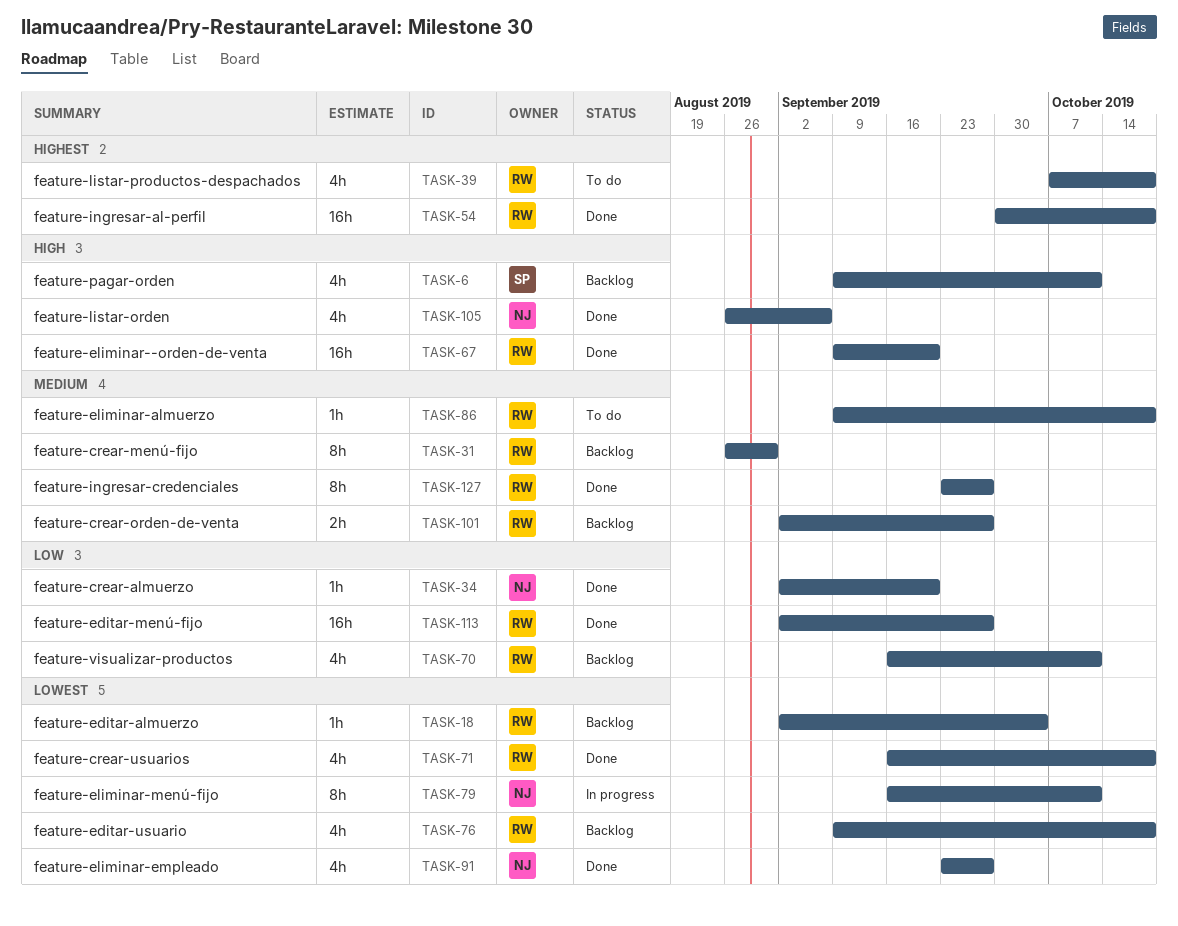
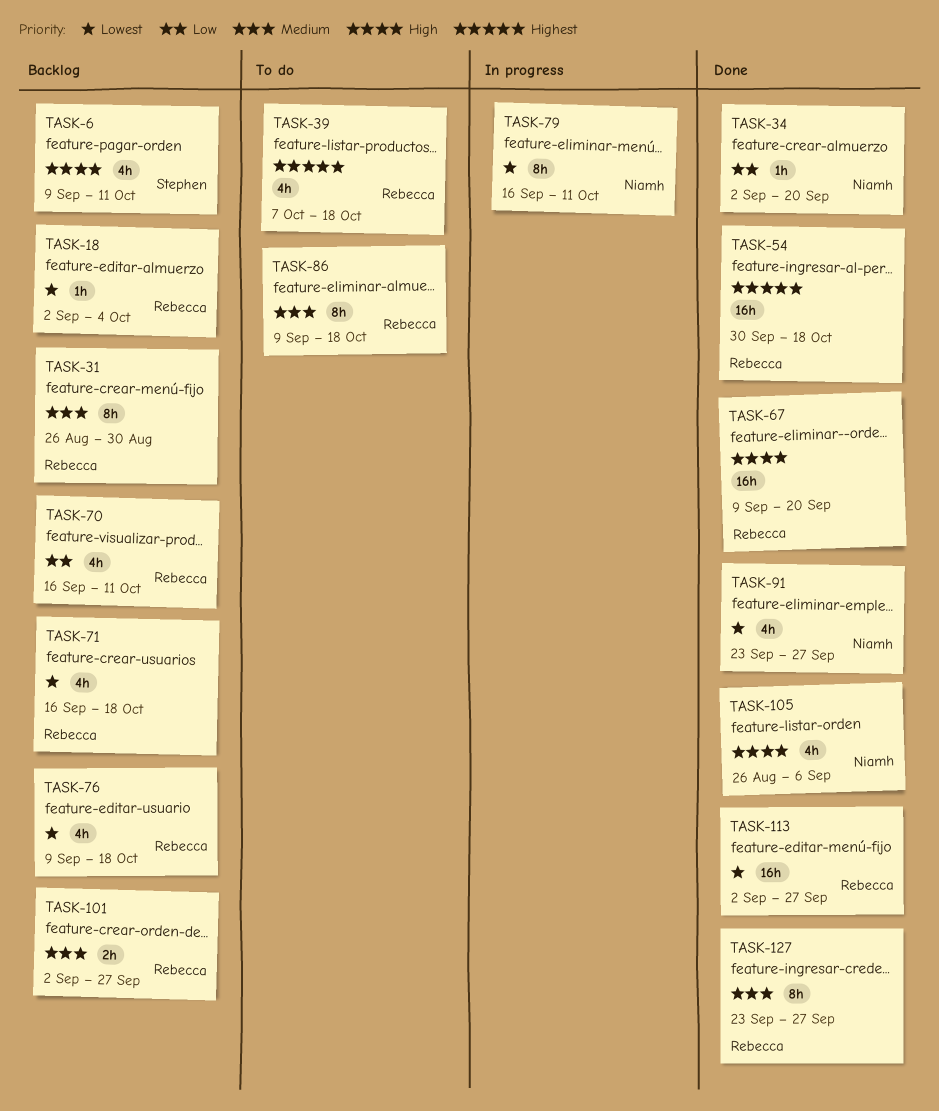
TASK-71, status: Done -> Backlog
TASK-86, estimate: 1h -> 8h
TASK-113, priority: Low -> Lowest

